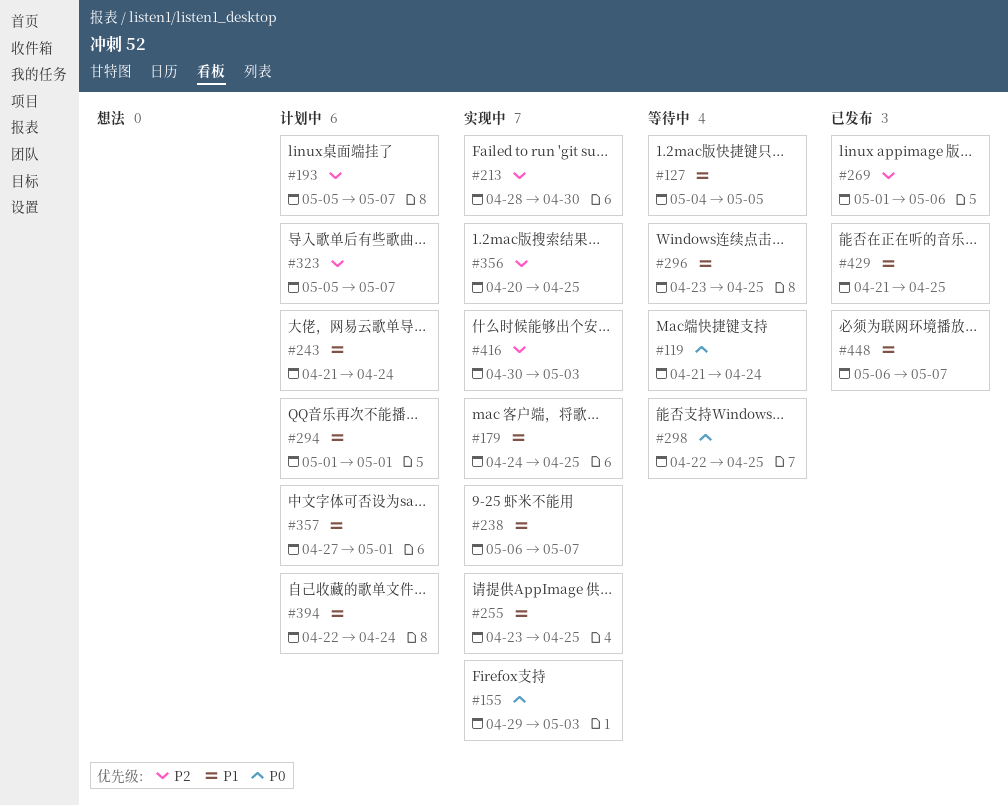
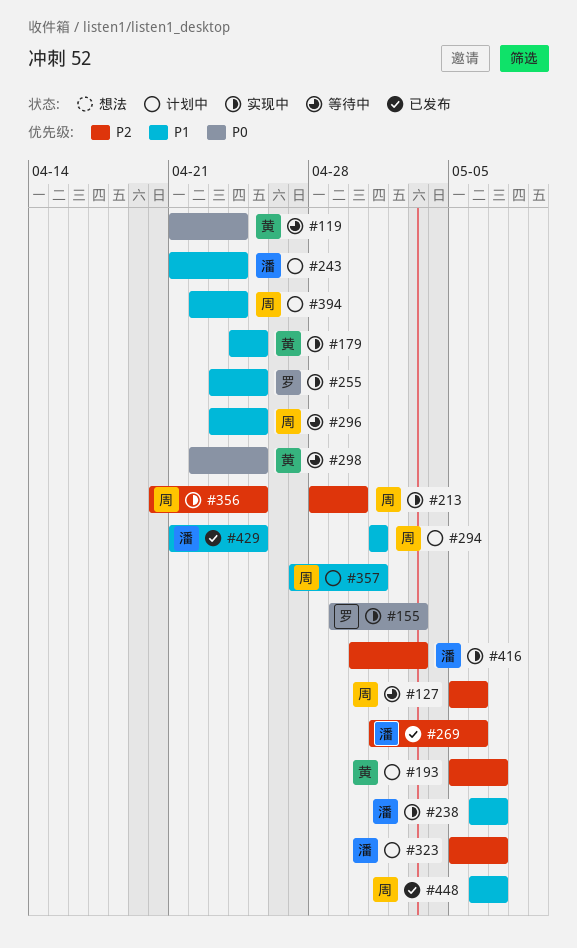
#127, priority: P1 -> P2
#127, start: May 4 -> May 5
#127, due: May 5 -> May 6

